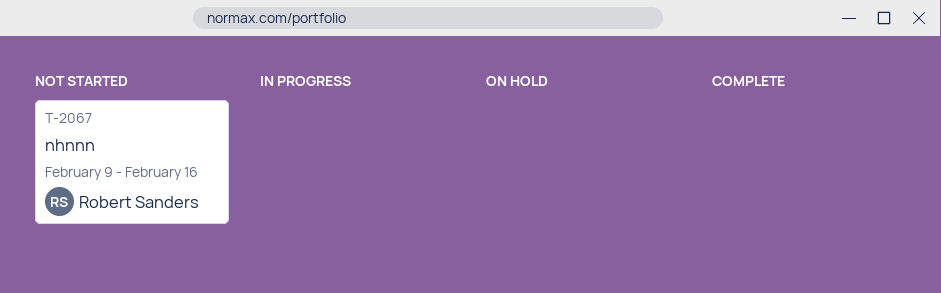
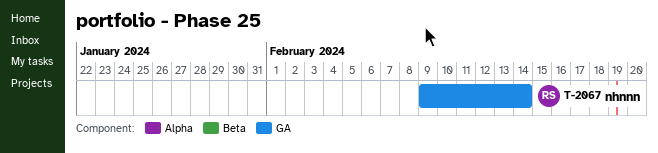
T-2067, due: Feb 16 -> Feb 14

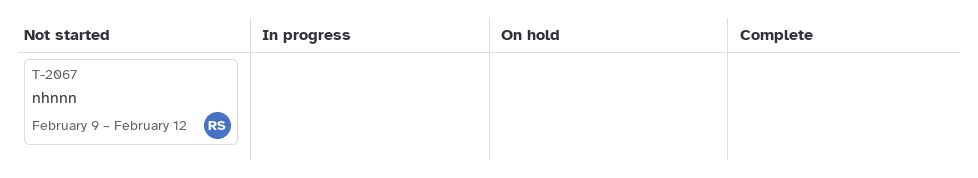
T-2067, due: Feb 14 -> Feb 12

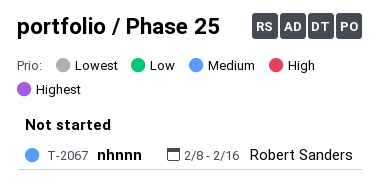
T-2067, start: Feb 9 -> Feb 8
T-2067, due: Feb 12 -> Feb 16

